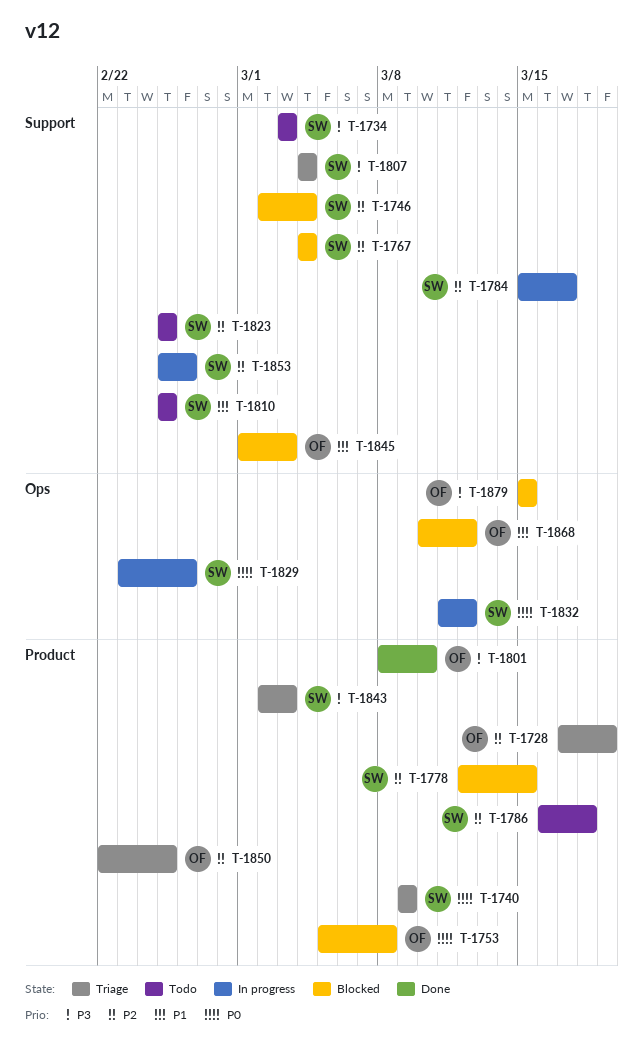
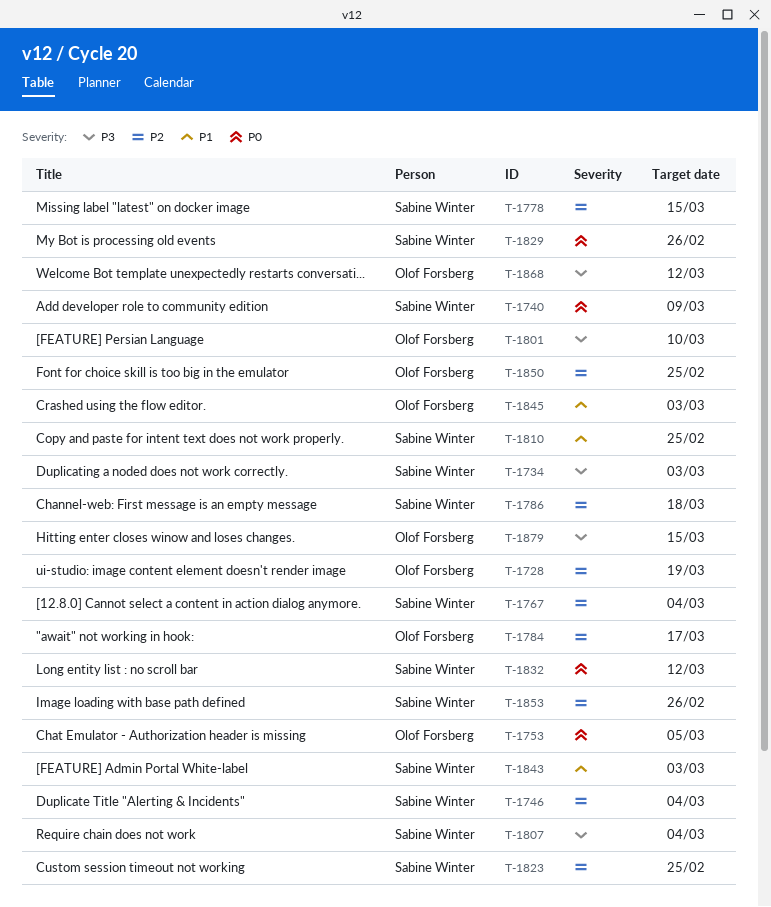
T-1753, due: Mar 8 -> Mar 5
T-1784, owner: Sabine Winter -> Olof Forsberg
T-1843, priority: P3 -> P1
T-1868, priority: P1 -> P3

